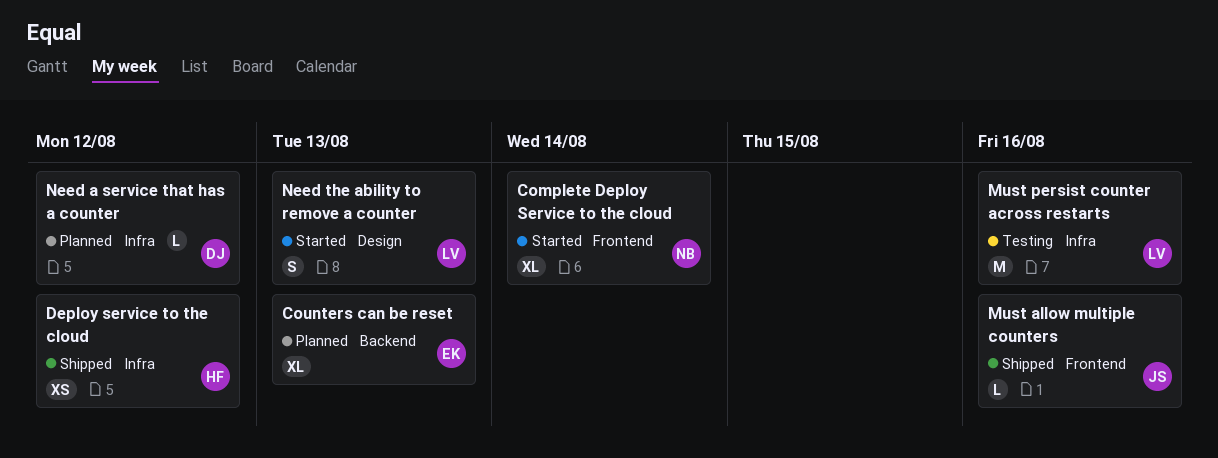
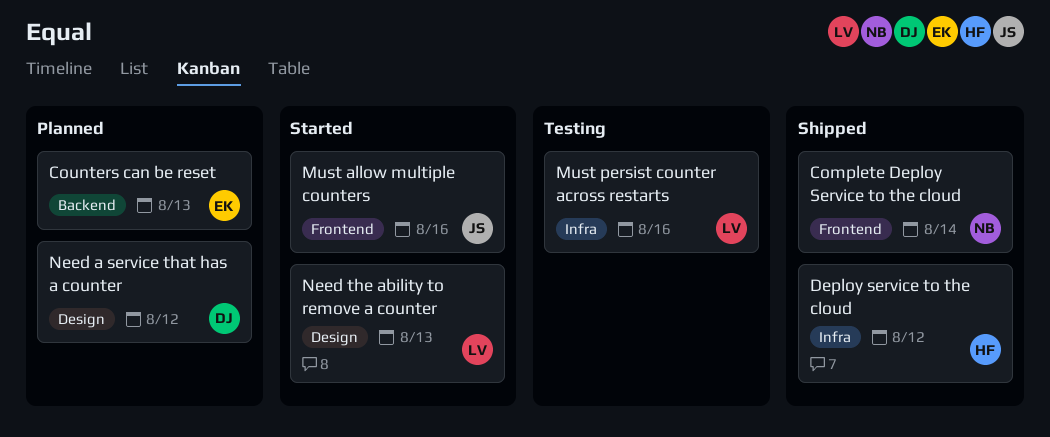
Complete Deploy Service to the cloud, status: Started -> Shipped
Must allow multiple counters, status: Shipped -> Started
Need a service that has a counter, label: Infra -> Design

